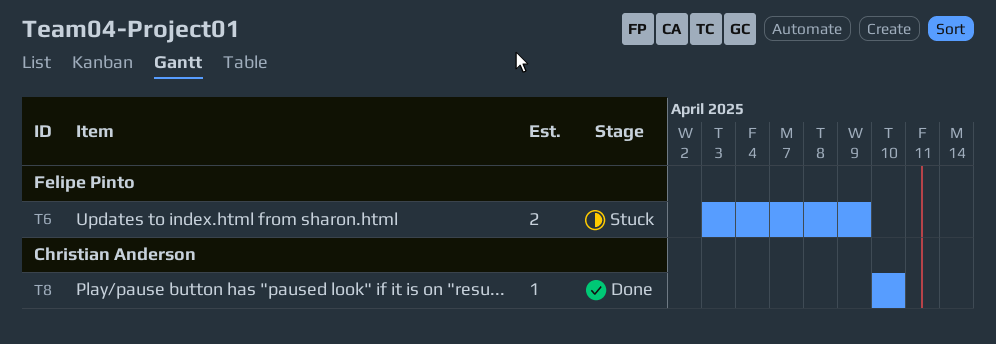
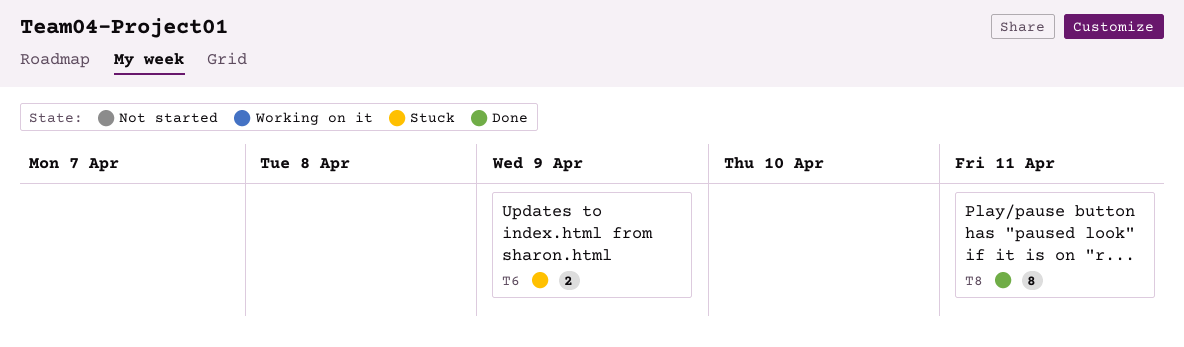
T8, estimate: 1 -> 8
T8, due: Apr 10 -> Apr 11

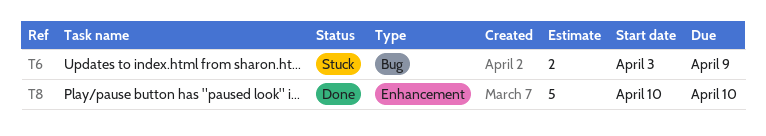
T8, estimate: 8 -> 5
T8, due: Apr 11 -> Apr 10

